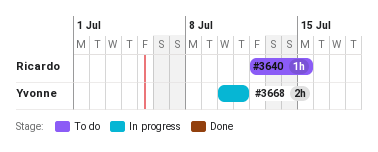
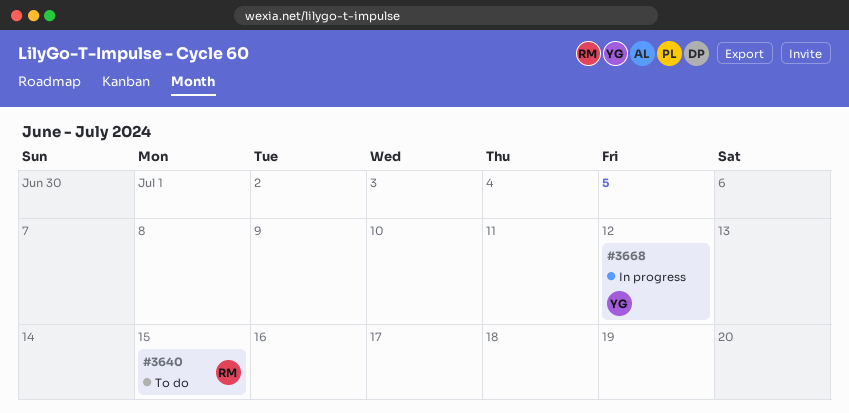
#3668, due: Jul 11 -> Jul 12

